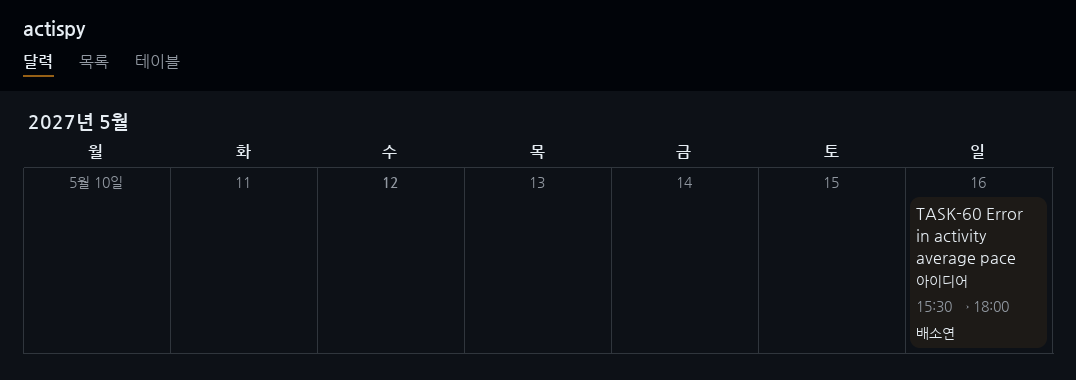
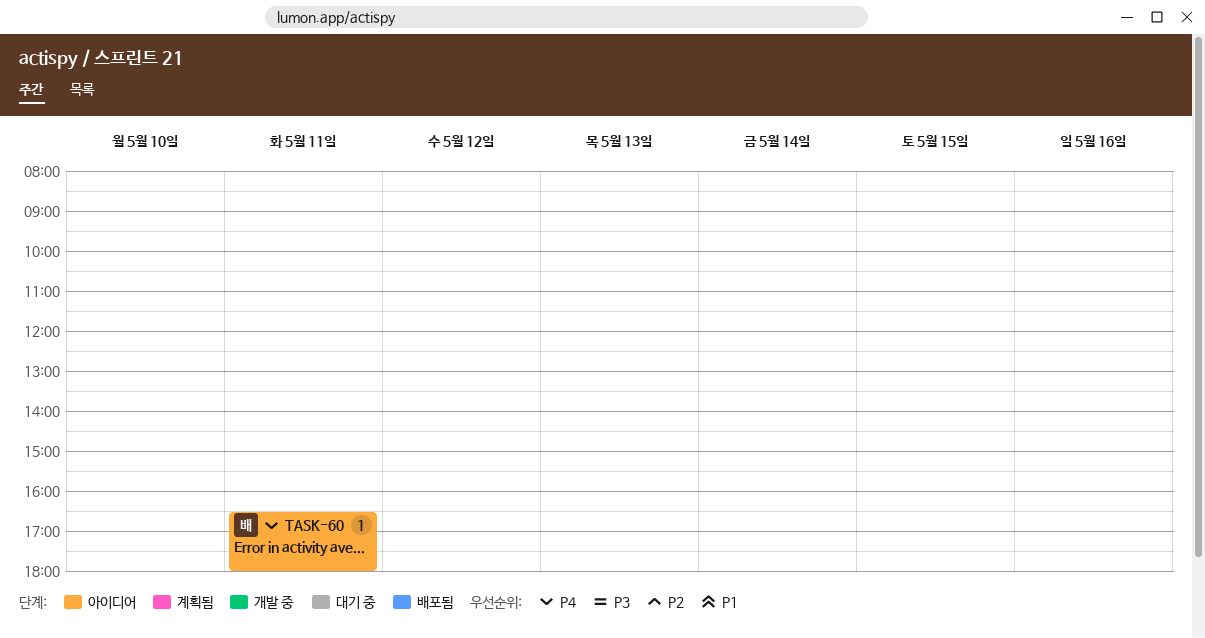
TASK-60, day: May 16 -> May 11
TASK-60, begins: 15:30 -> 16:30

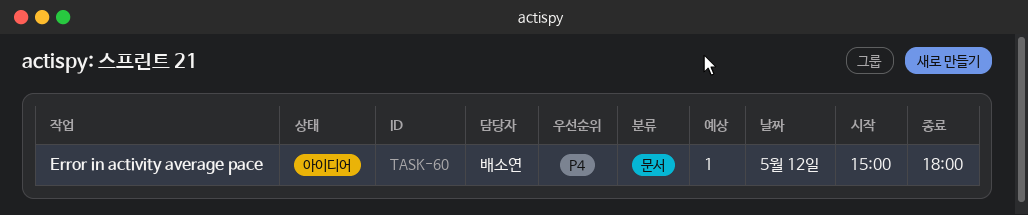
TASK-60, day: May 11 -> May 12
TASK-60, begins: 16:30 -> 15:00

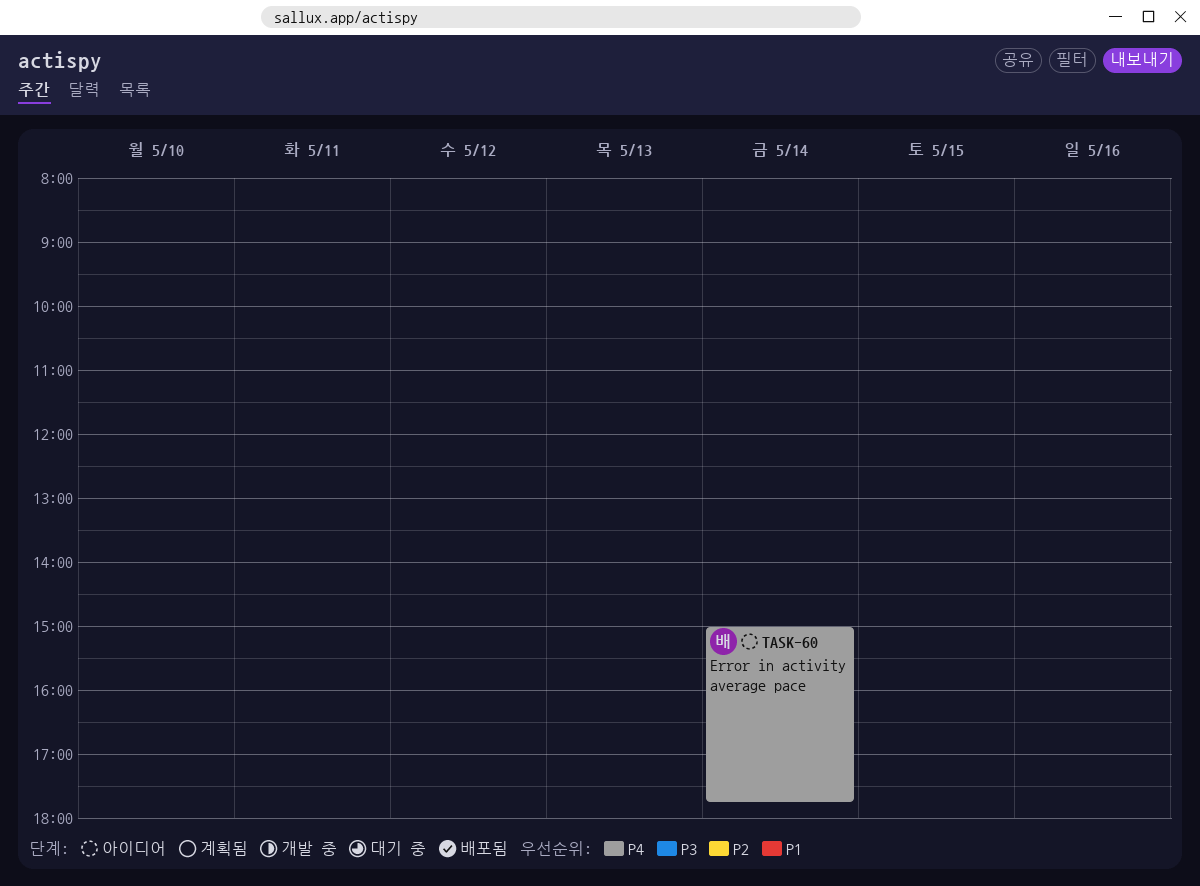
TASK-60, day: May 12 -> May 14
TASK-60, ends: 18:00 -> 17:45

